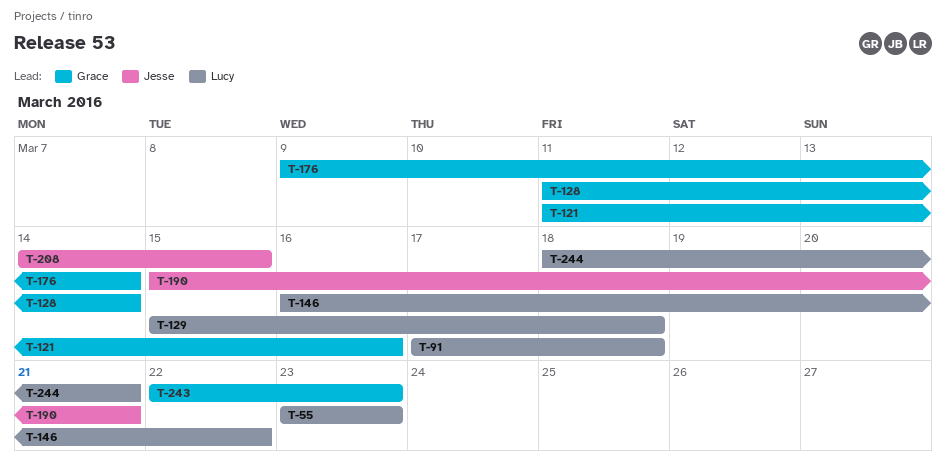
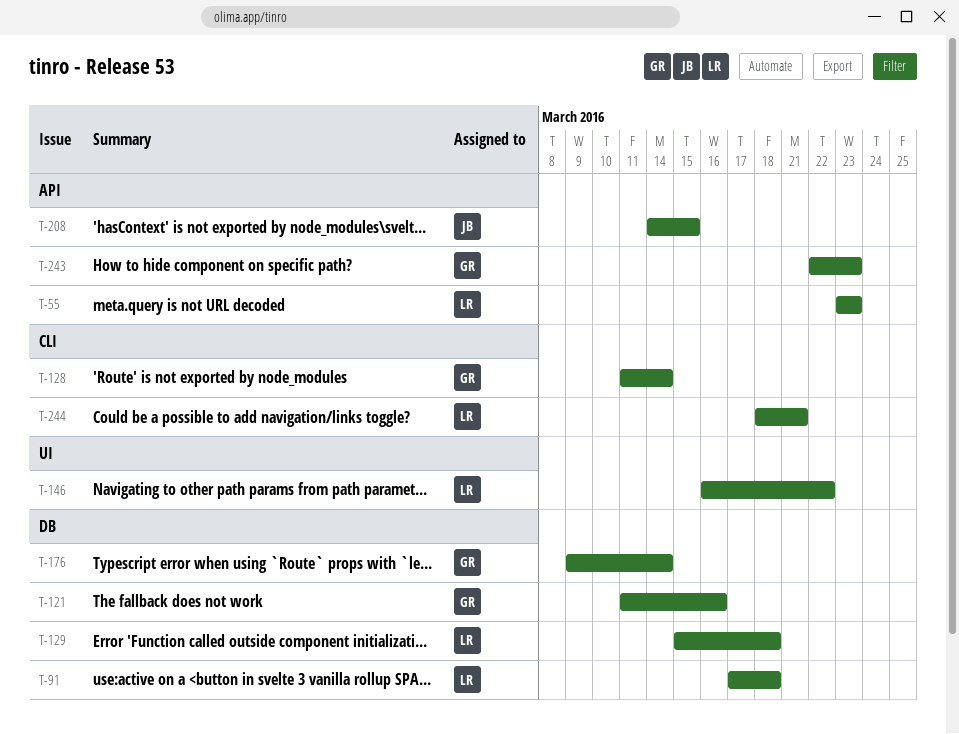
T-190: present -> none

